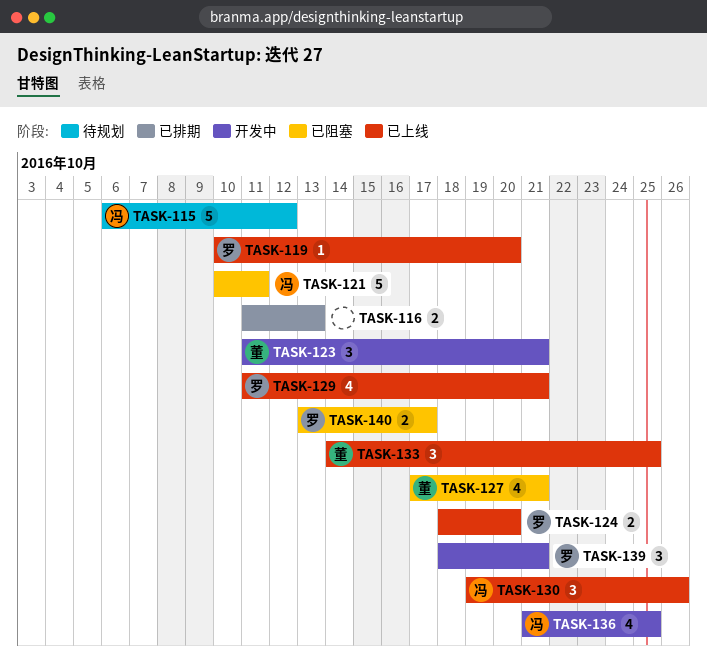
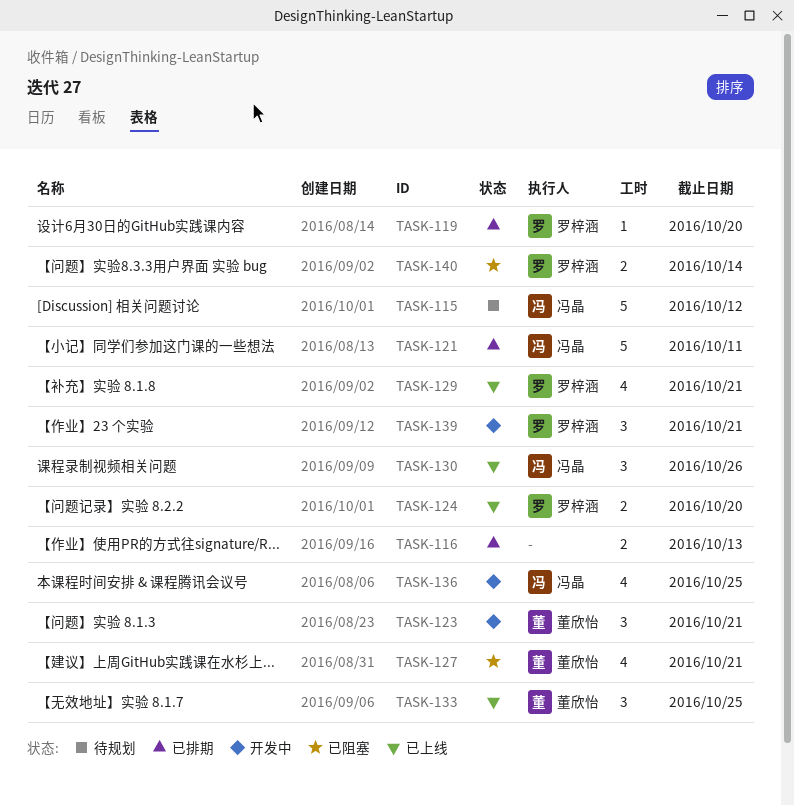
TASK-119, status: 已上线 -> 已排期
TASK-121, status: 已阻塞 -> 已排期
TASK-140, due: Oct 17 -> Oct 14

